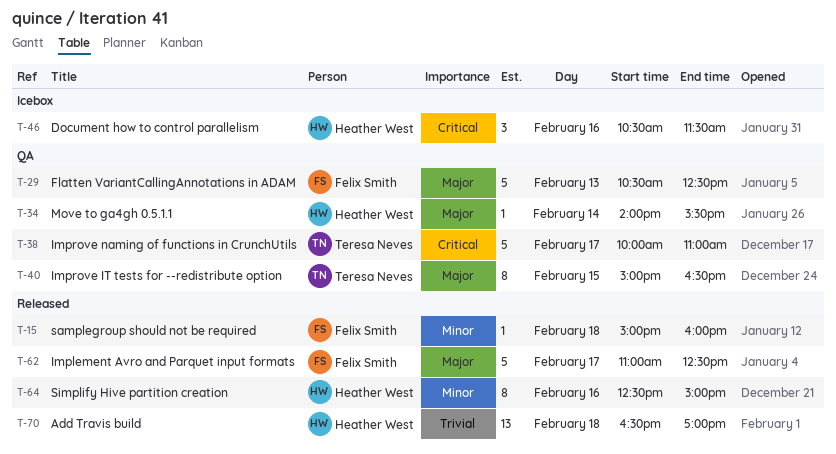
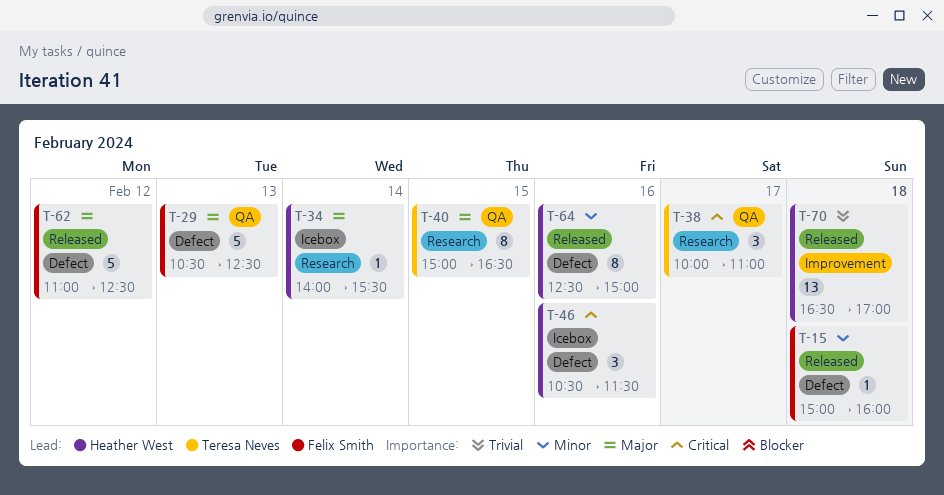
T-34, status: QA -> Icebox
T-38, estimate: 5 -> 3
T-62, day: Feb 17 -> Feb 12

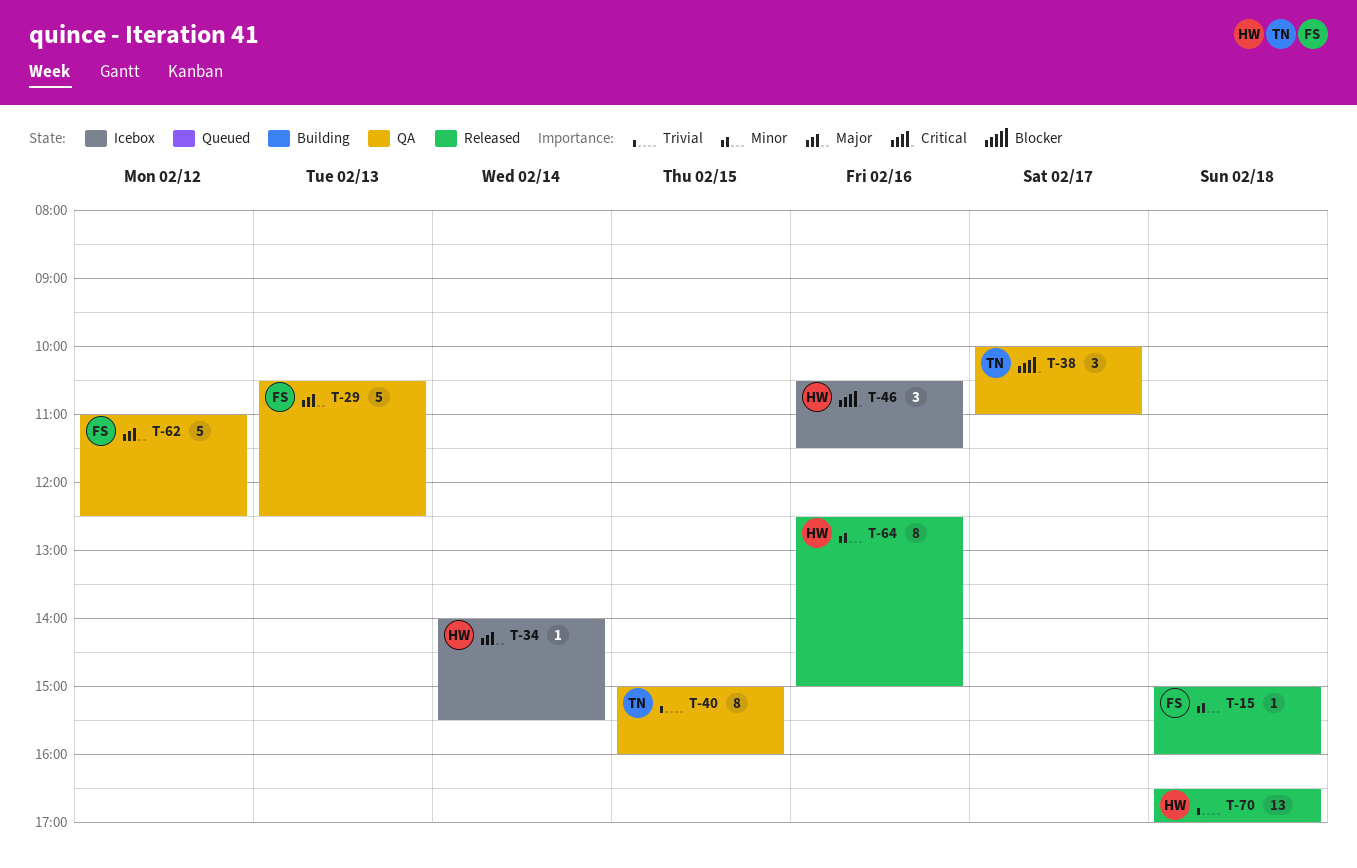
T-40, priority: Major -> Trivial
T-40, ends: 16:30 -> 16:00
T-62, status: Released -> QA

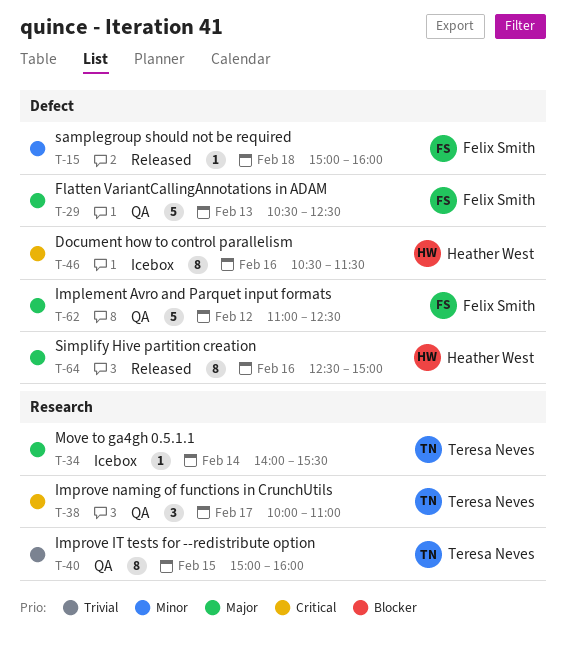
T-34, owner: Heather West -> Teresa Neves
T-46, estimate: 3 -> 8
T-64, priority: Minor -> Major
T-70: present -> none

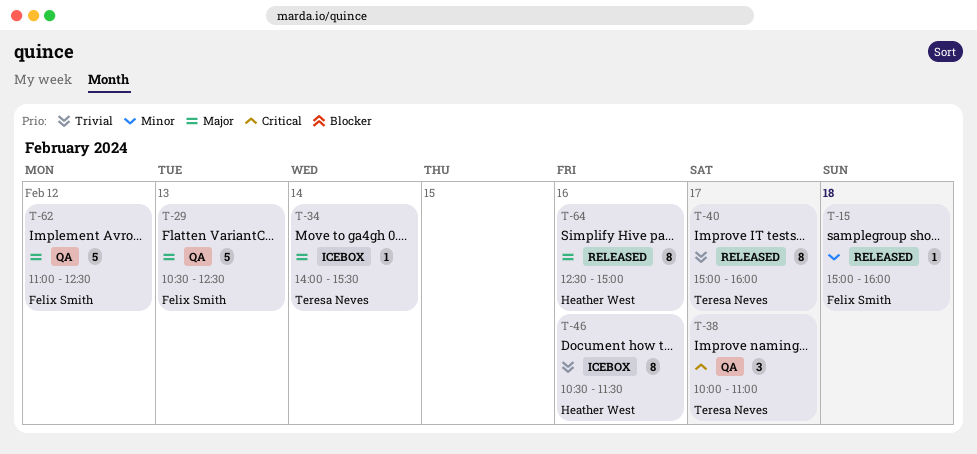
T-40, status: QA -> Released
T-40, day: Feb 15 -> Feb 17
T-46, priority: Critical -> Trivial

